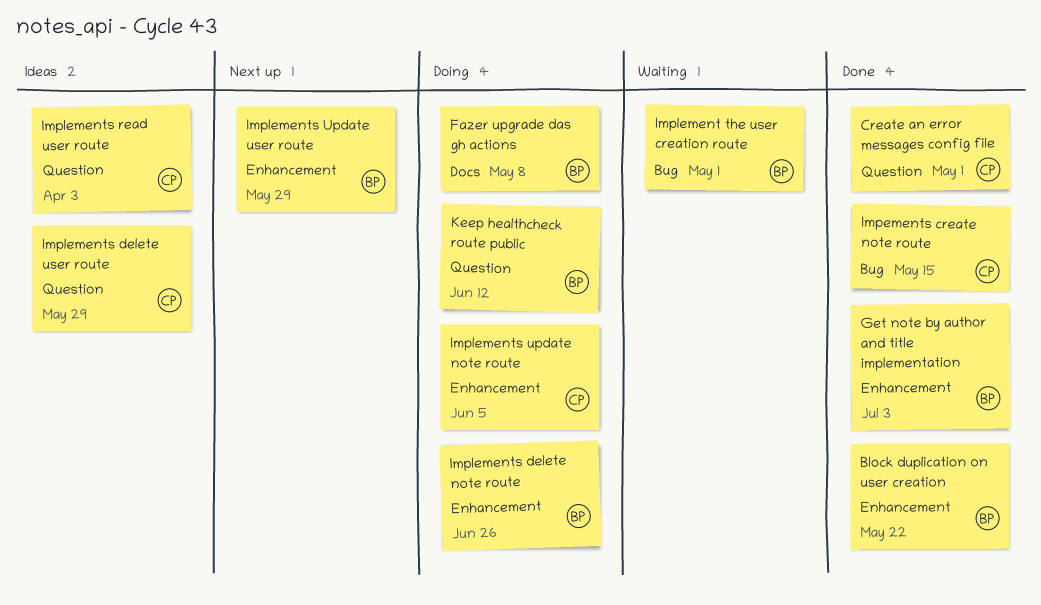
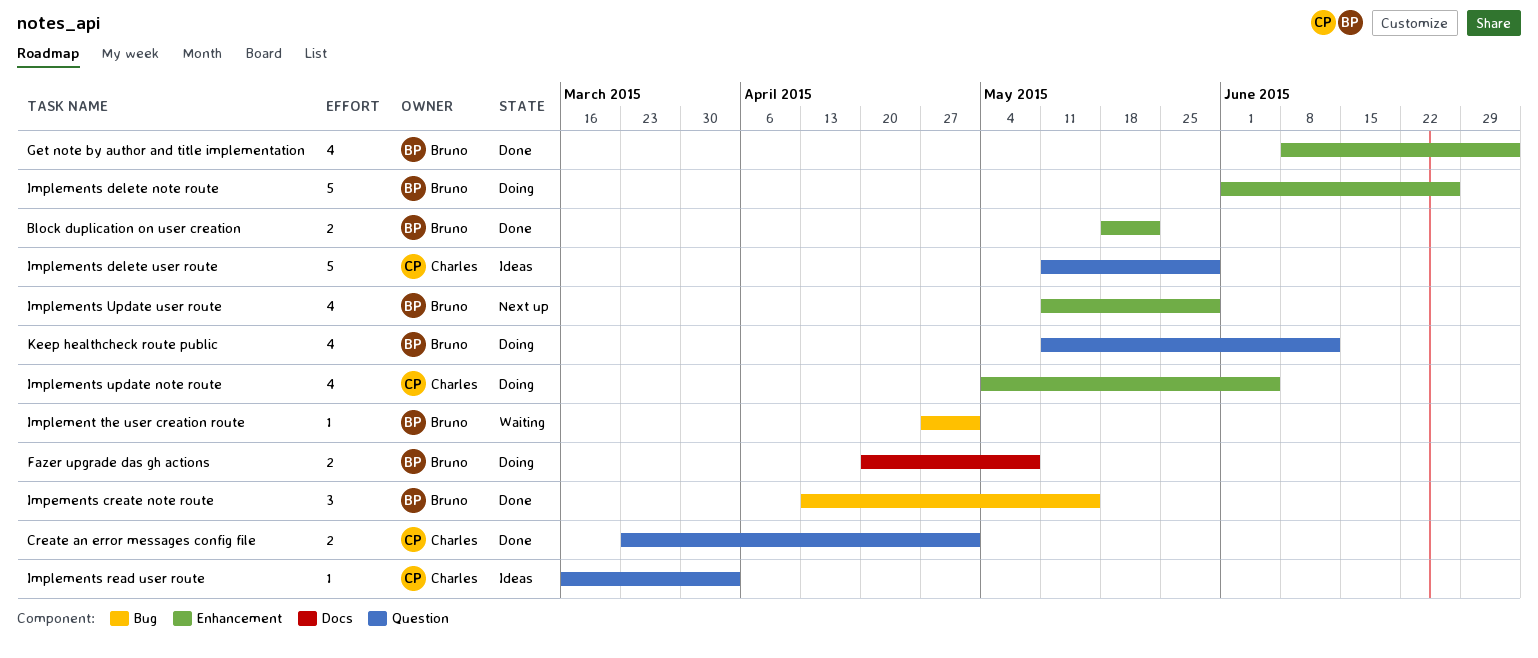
Impements create note route, owner: Charles -> Bruno

